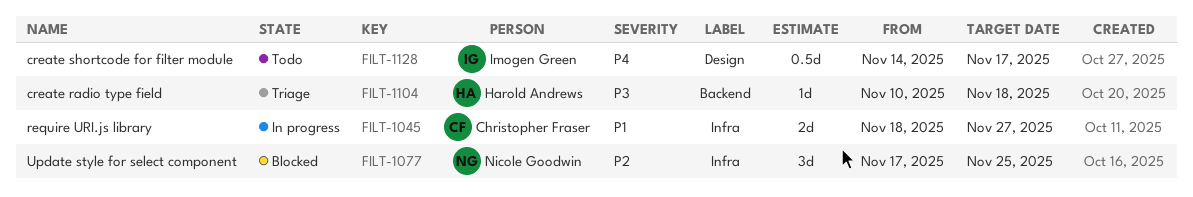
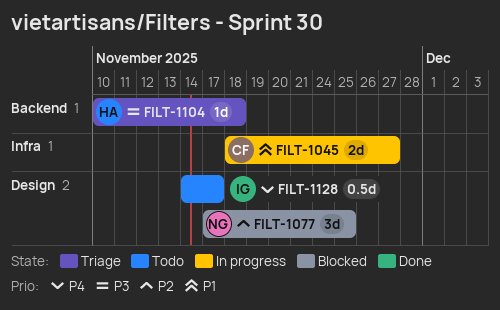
FILT-1077, label: Infra -> Design

